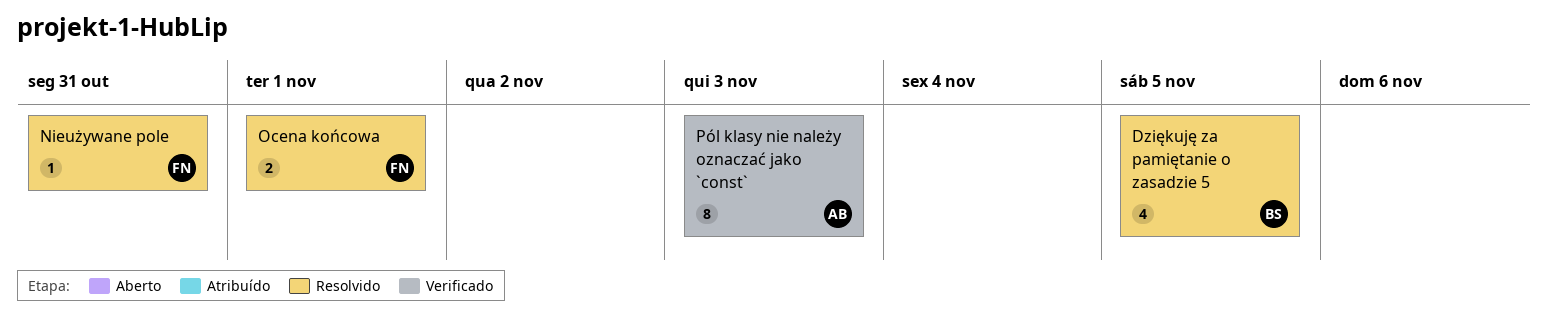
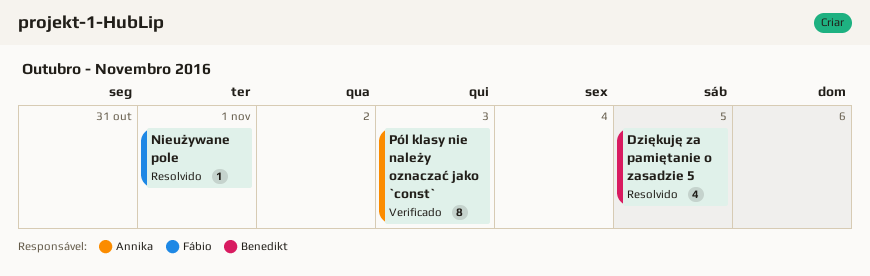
Nieużywane pole, due: Oct 31 -> Nov 1
Ocena końcowa: present -> none

